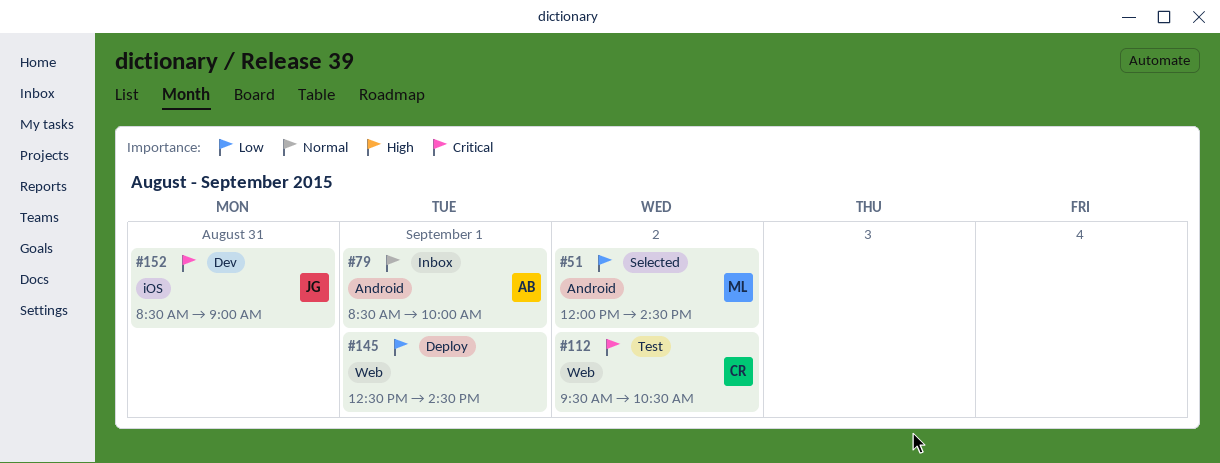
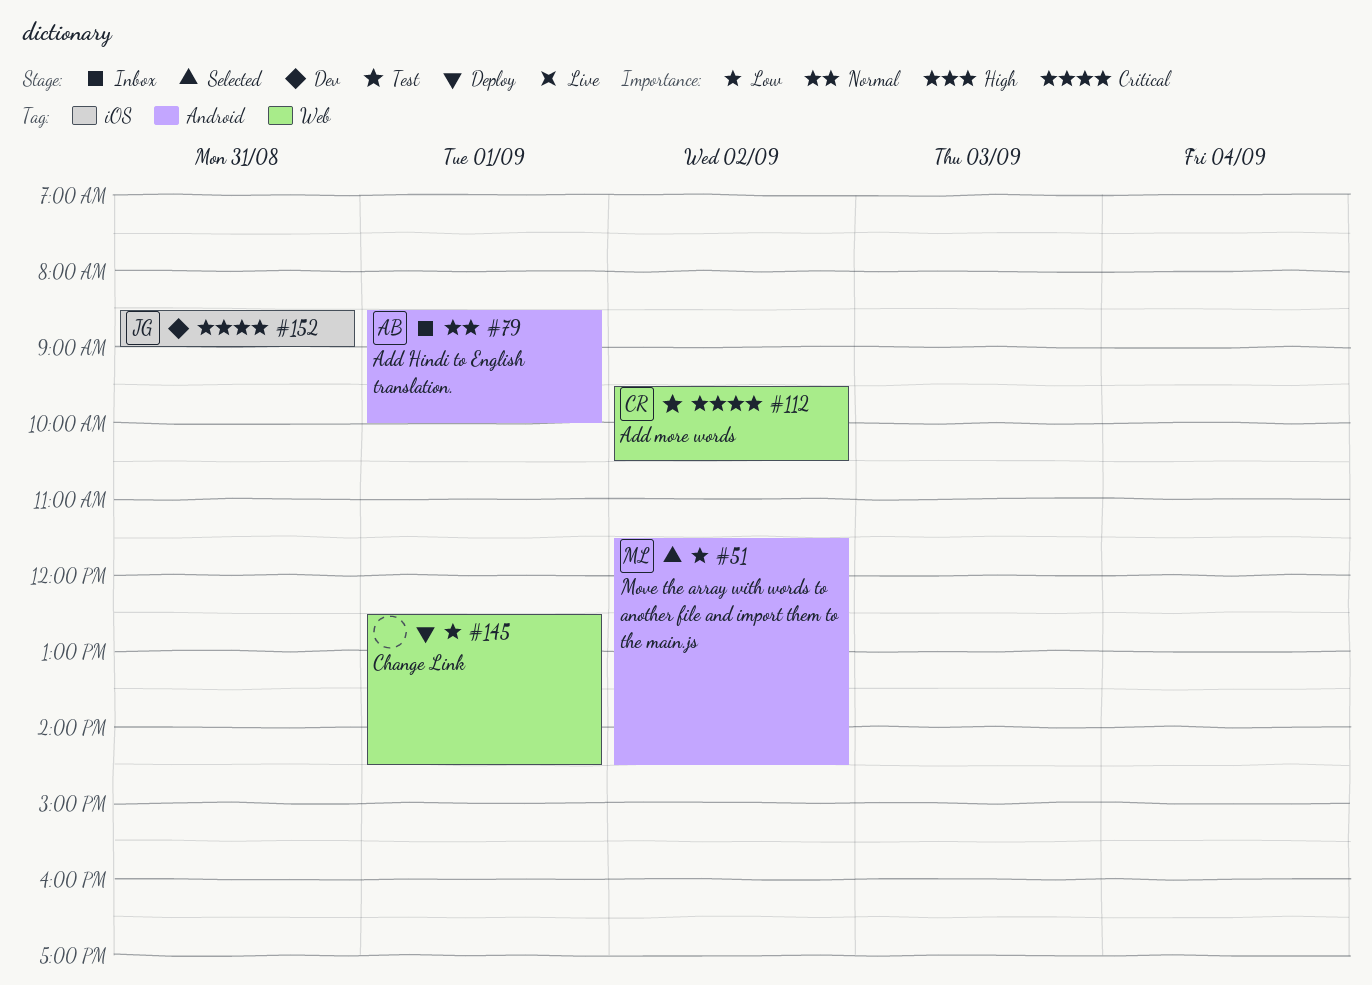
#51, begins: 12:00 -> 11:30

